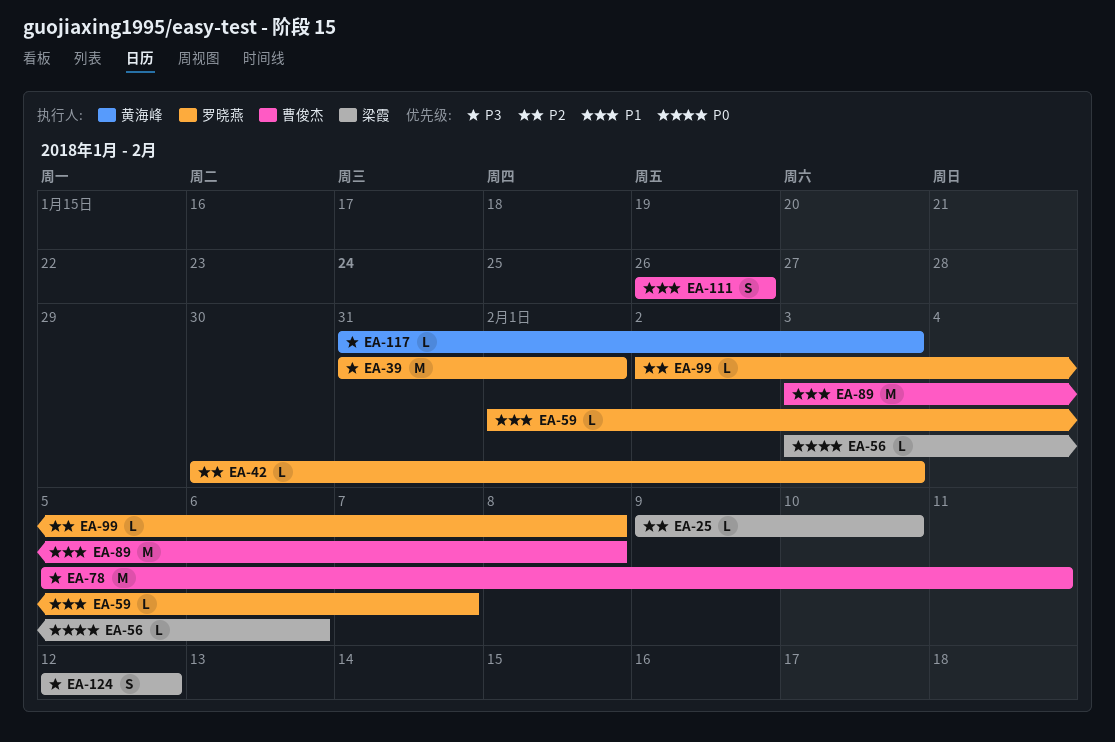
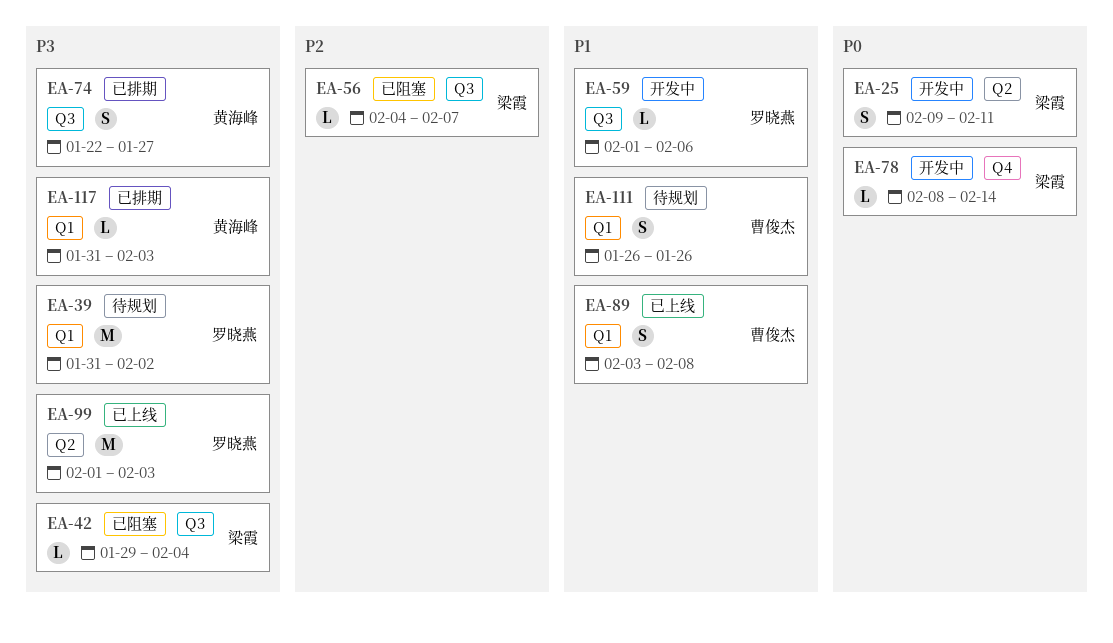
EA-25, priority: P2 -> P0
EA-25, estimate: L -> S
EA-25, due: Feb 10 -> Feb 11
EA-39, due: Feb 1 -> Feb 2
EA-42, owner: 罗晓燕 -> 梁霞
EA-42, priority: P2 -> P3
EA-42, start: Jan 30 -> Jan 29
EA-42, due: Feb 3 -> Feb 4
EA-56, priority: P0 -> P2
EA-56, start: Feb 3 -> Feb 4
EA-56, due: Feb 6 -> Feb 7
EA-59, due: Feb 7 -> Feb 6
EA-74: none -> present
EA-78, owner: 曹俊杰 -> 梁霞
EA-78, priority: P3 -> P0
EA-78, estimate: M -> L
EA-78, start: Feb 5 -> Feb 8
EA-78, due: Feb 11 -> Feb 14
EA-89, estimate: M -> S
EA-99, priority: P2 -> P3
EA-99, estimate: L -> M
EA-99, start: Feb 2 -> Feb 1
EA-99, due: Feb 8 -> Feb 3
EA-124: present -> none

